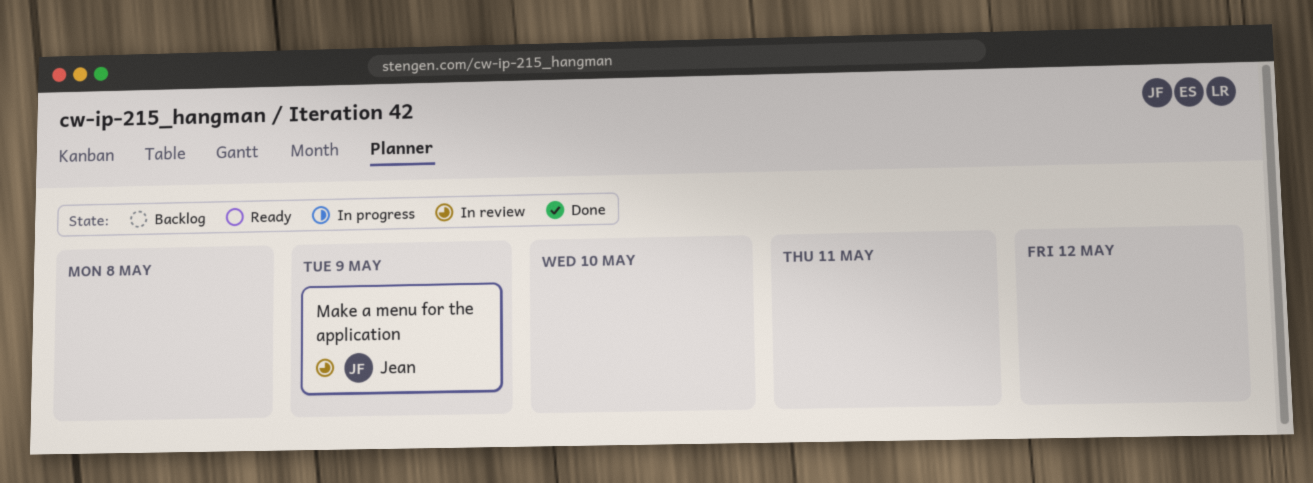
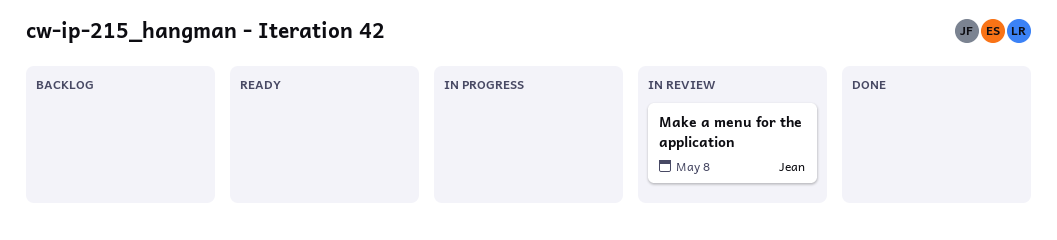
Make a menu for the application, due: May 9 -> May 8

